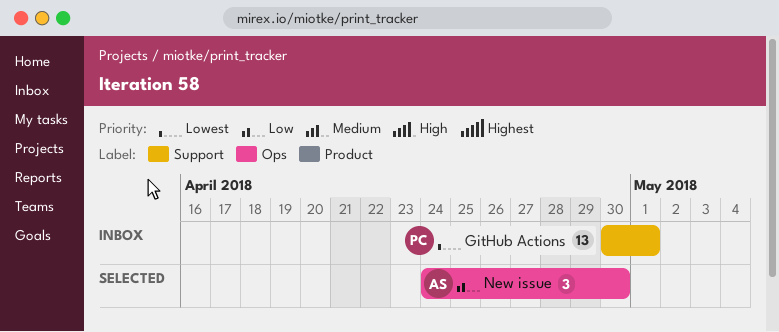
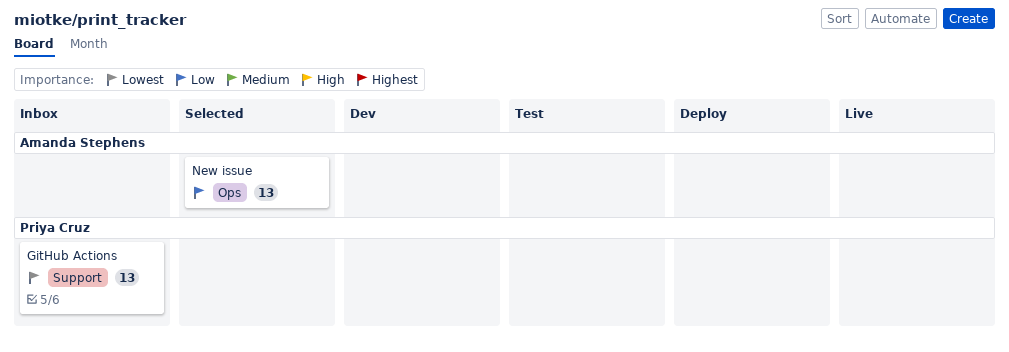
New issue, estimate: 3 -> 13

